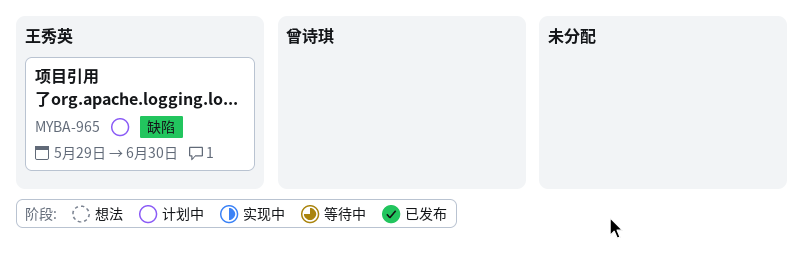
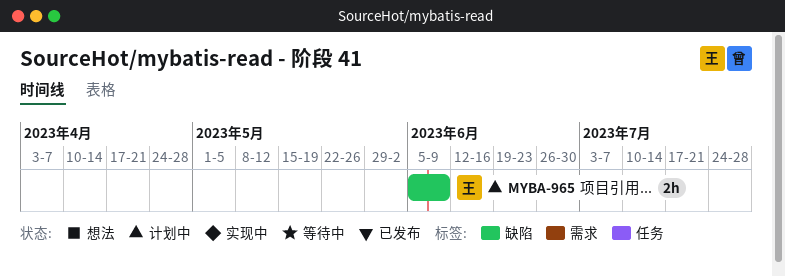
MYBA-965, start: May 29 -> Jun 5
MYBA-965, due: Jun 30 -> Jun 9

